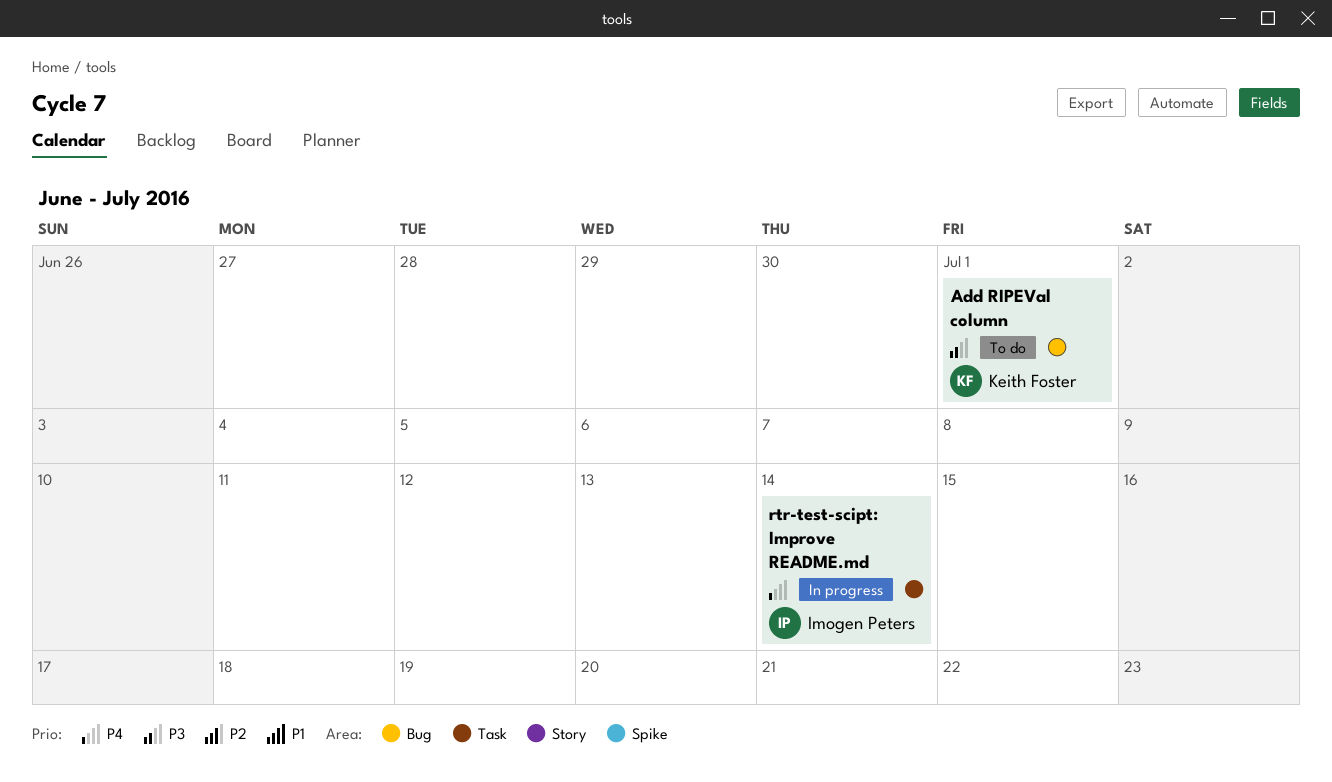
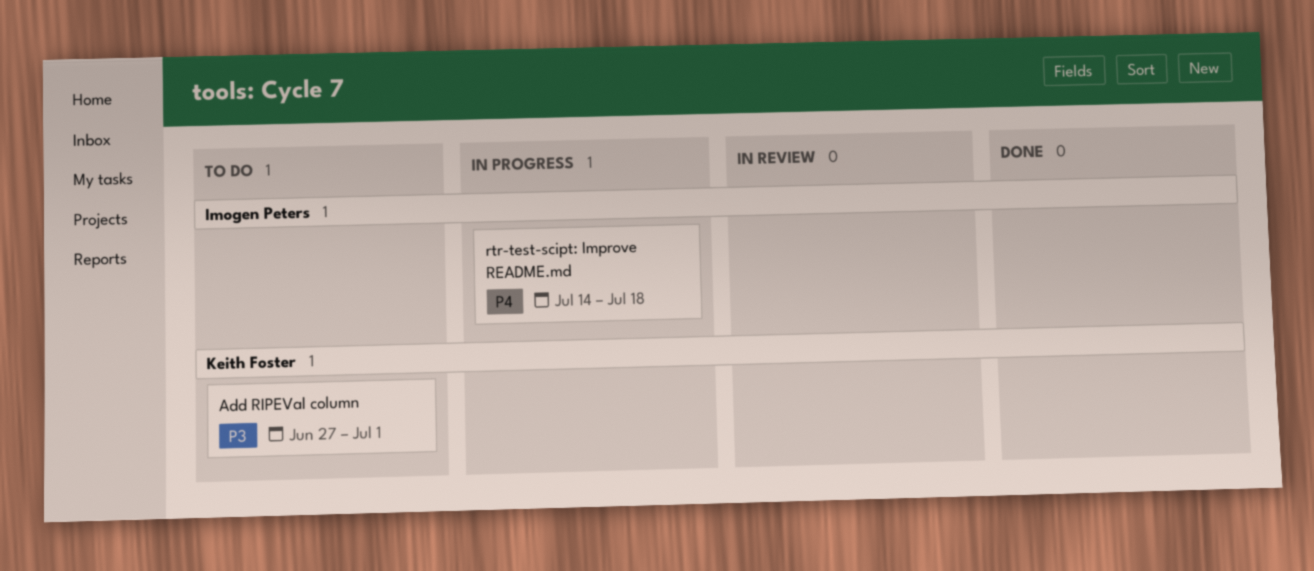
rtr-test-scipt: Improve README.md, due: Jul 14 -> Jul 18

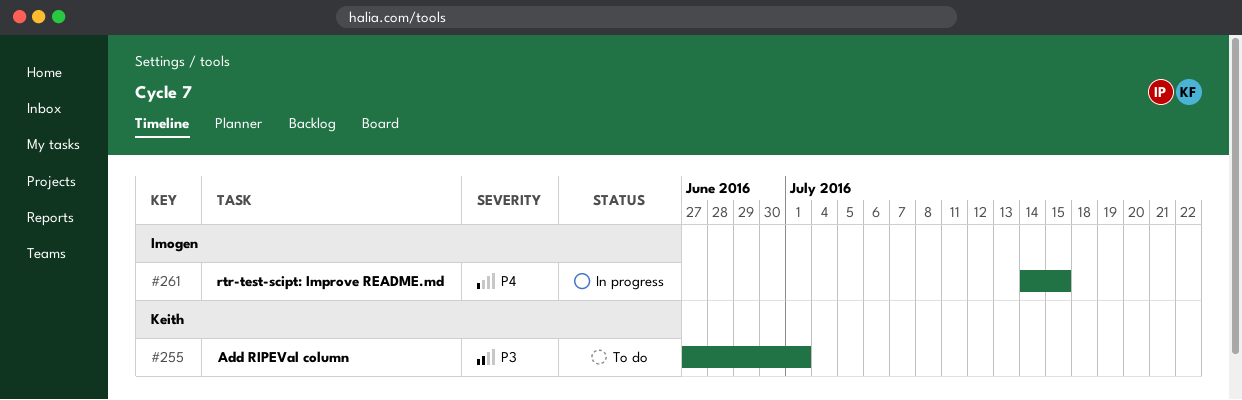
rtr-test-scipt: Improve README.md, due: Jul 18 -> Jul 15

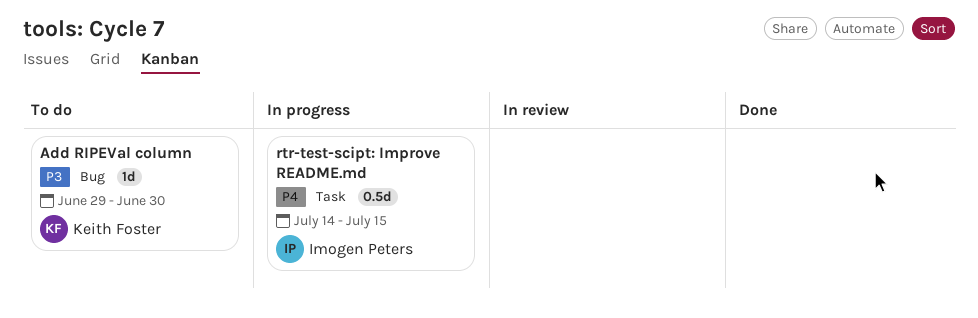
Add RIPEVal column, start: Jun 27 -> Jun 29
Add RIPEVal column, due: Jul 1 -> Jun 30

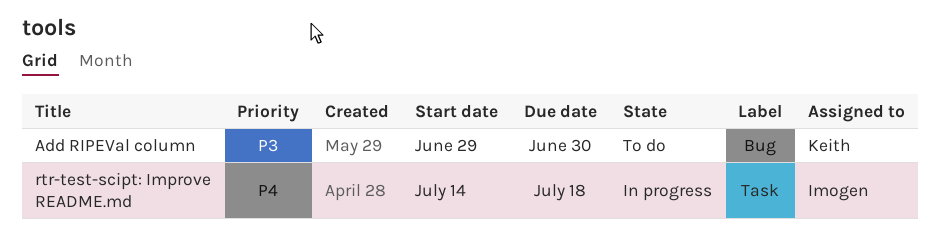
rtr-test-scipt: Improve README.md, due: Jul 15 -> Jul 18

